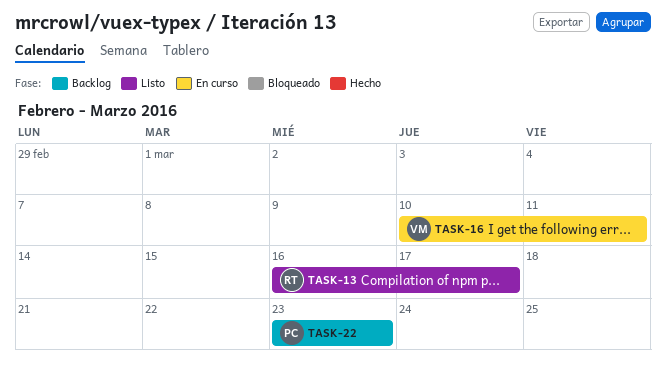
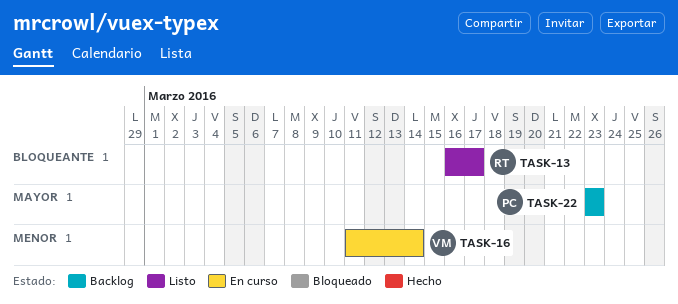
TASK-16, start: Mar 10 -> Mar 11
TASK-16, due: Mar 11 -> Mar 14

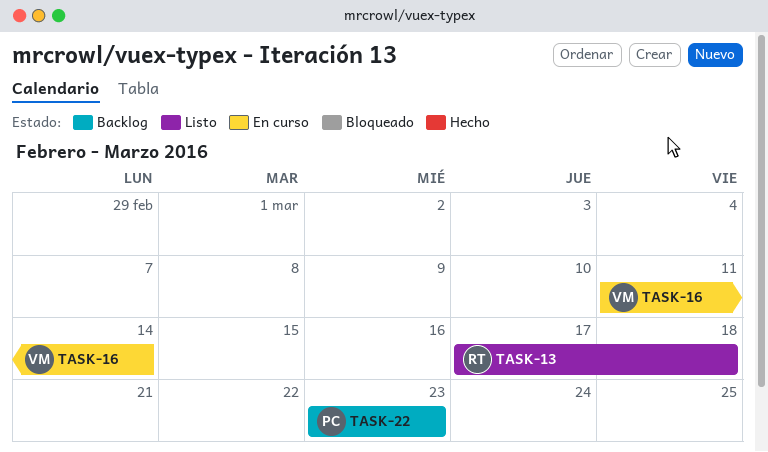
TASK-13, start: Mar 16 -> Mar 17
TASK-13, due: Mar 17 -> Mar 18

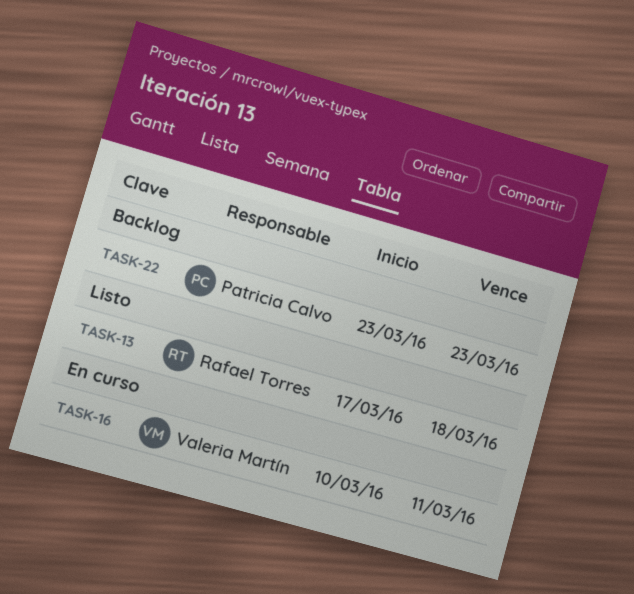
TASK-16, start: Mar 11 -> Mar 10
TASK-16, due: Mar 14 -> Mar 11

